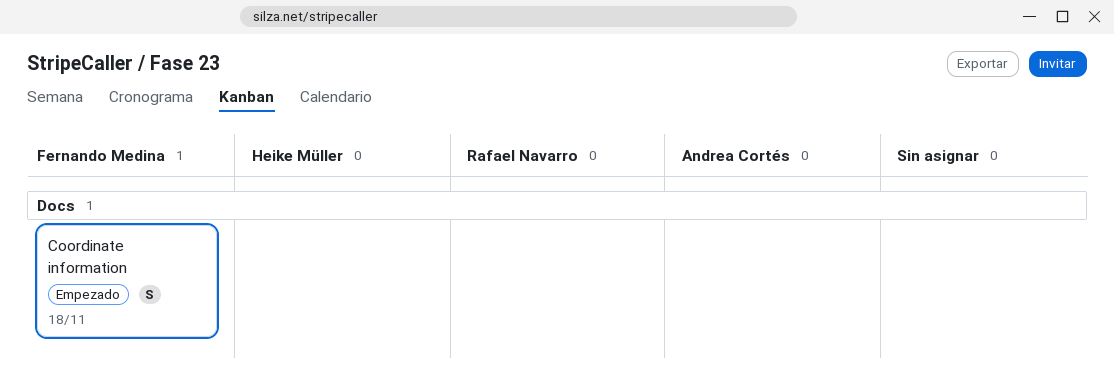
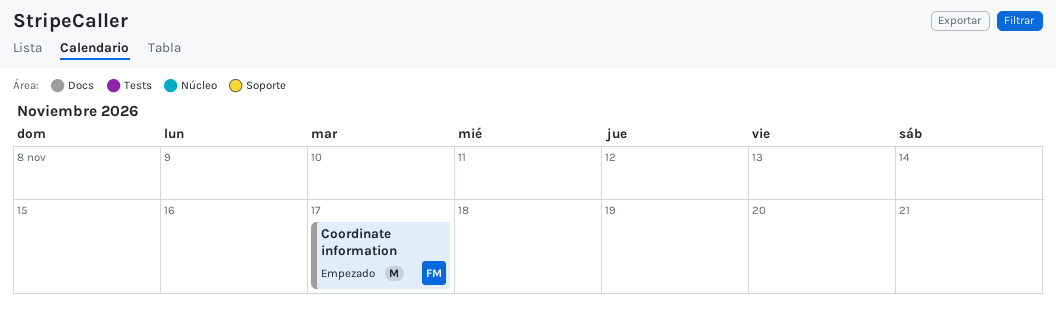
Coordinate information, estimate: S -> M
Coordinate information, due: Nov 18 -> Nov 17

